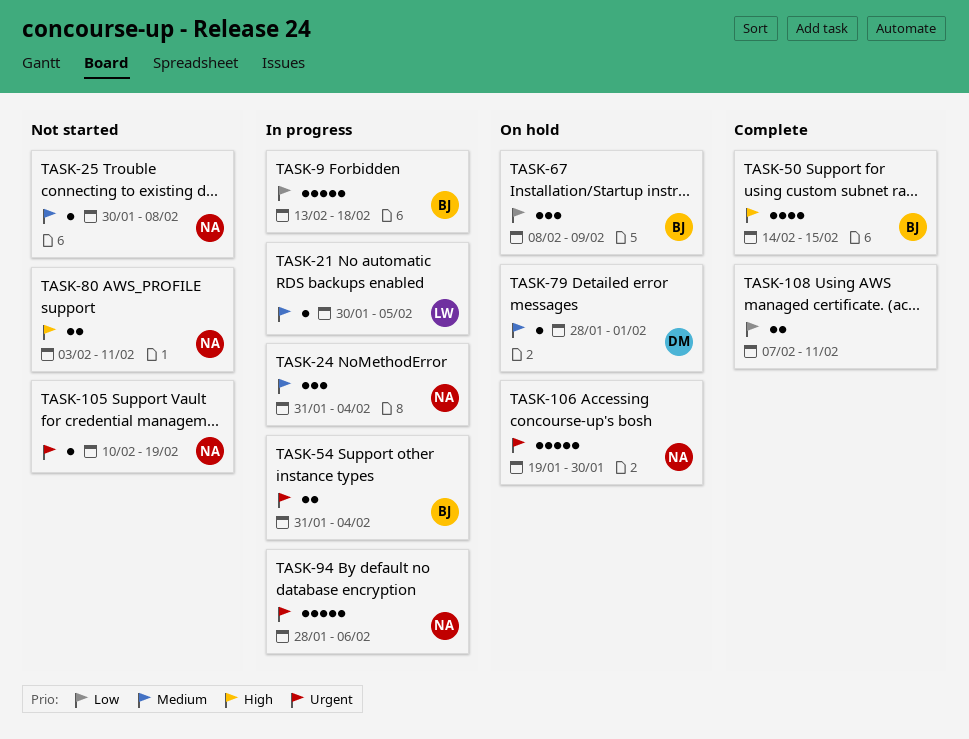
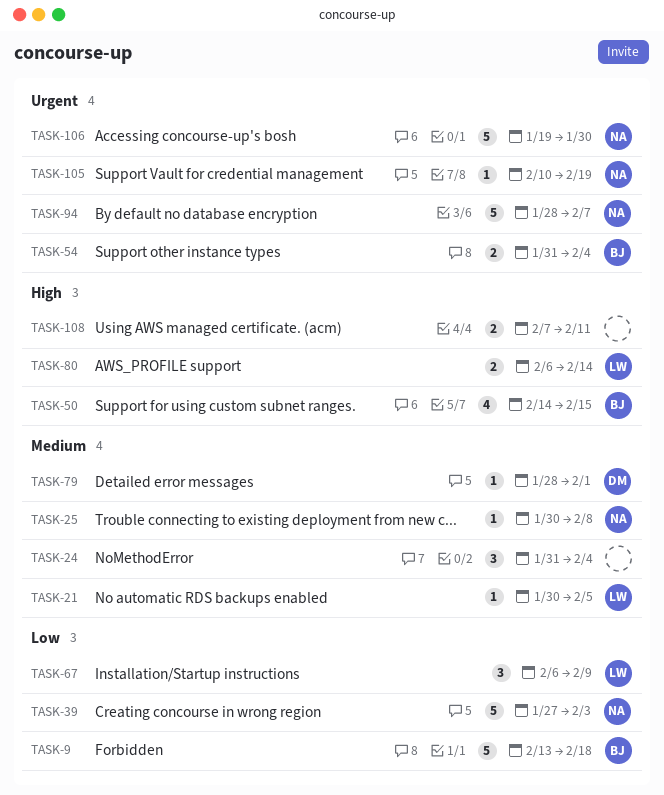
TASK-24, owner: NA -> none
TASK-39: none -> present
TASK-67, owner: BJ -> LW
TASK-67, start: Feb 8 -> Feb 6
TASK-80, owner: NA -> LW
TASK-80, start: Feb 3 -> Feb 6
TASK-80, due: Feb 11 -> Feb 14
TASK-94, due: Feb 6 -> Feb 7
TASK-108, priority: Low -> High

